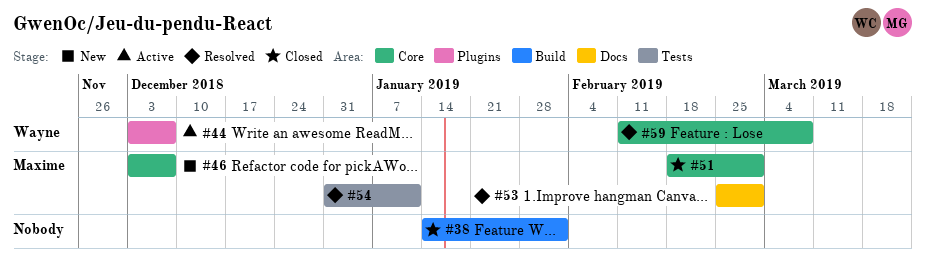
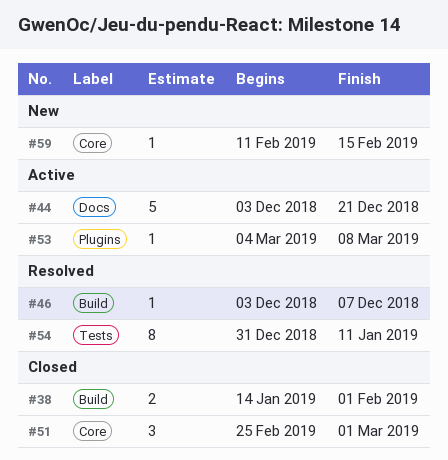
#44, label: Plugins -> Docs
#44, due: Dec 7 -> Dec 21
#46, status: New -> Resolved
#46, label: Core -> Build
#51, start: Feb 18 -> Feb 25
#53, status: Resolved -> Active
#53, label: Docs -> Plugins
#53, start: Feb 25 -> Mar 4
#53, due: Mar 1 -> Mar 8
#59, status: Resolved -> New
#59, due: Mar 8 -> Feb 15

